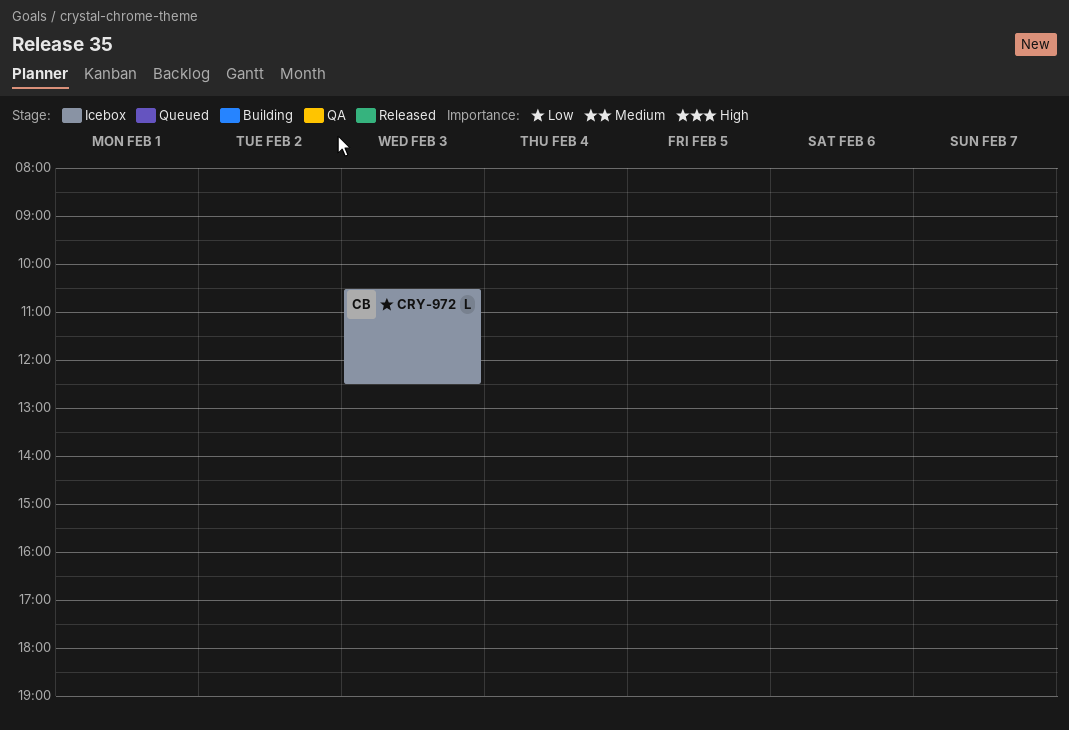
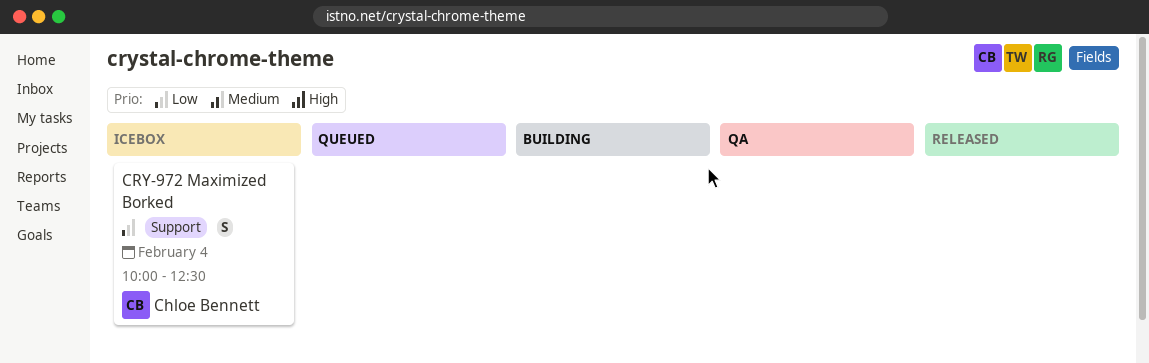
CRY-972, estimate: L -> S
CRY-972, day: Feb 3 -> Feb 4
CRY-972, begins: 10:30 -> 10:00

